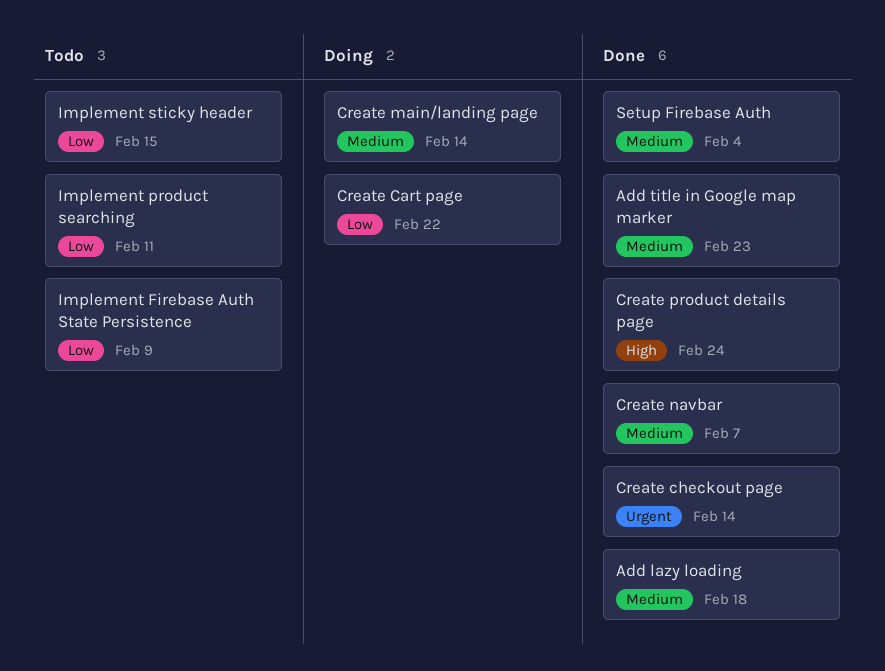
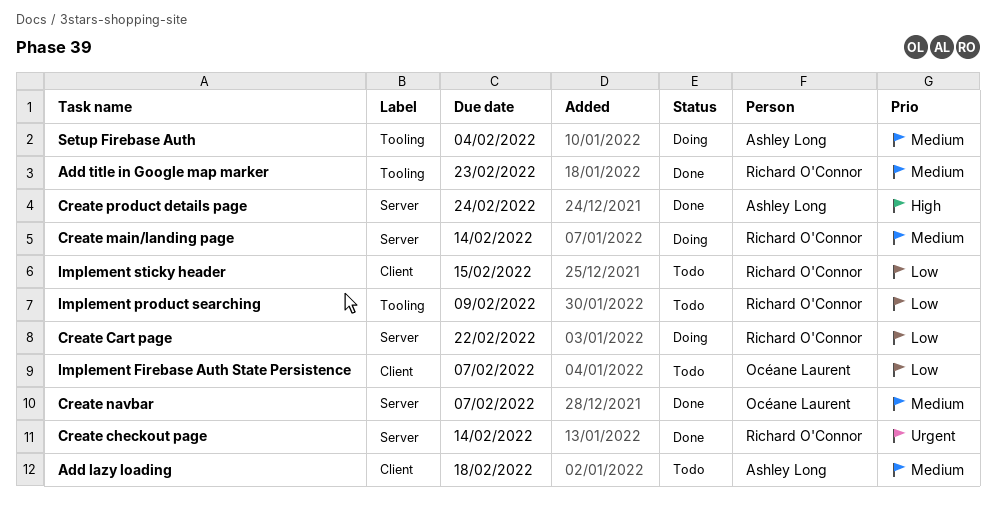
Add lazy loading, status: Done -> Todo
Implement Firebase Auth State Persistence, due: Feb 9 -> Feb 7
Implement product searching, due: Feb 11 -> Feb 9
Setup Firebase Auth, status: Done -> Doing

